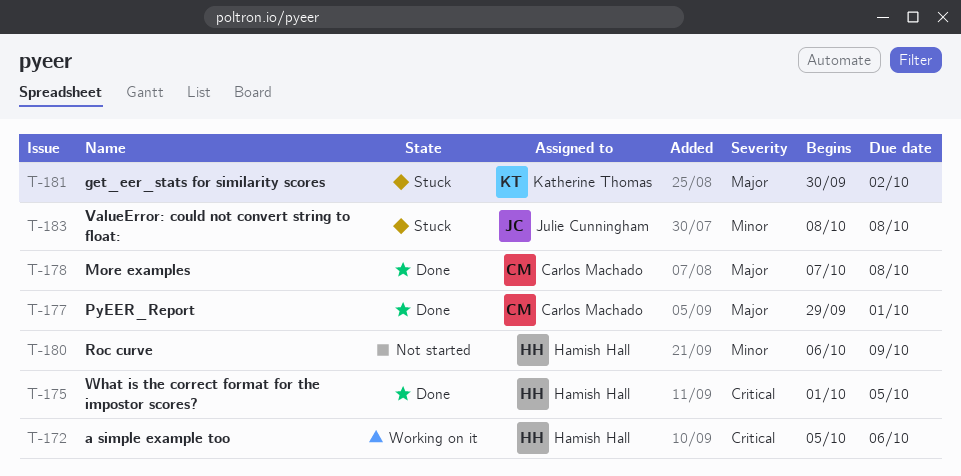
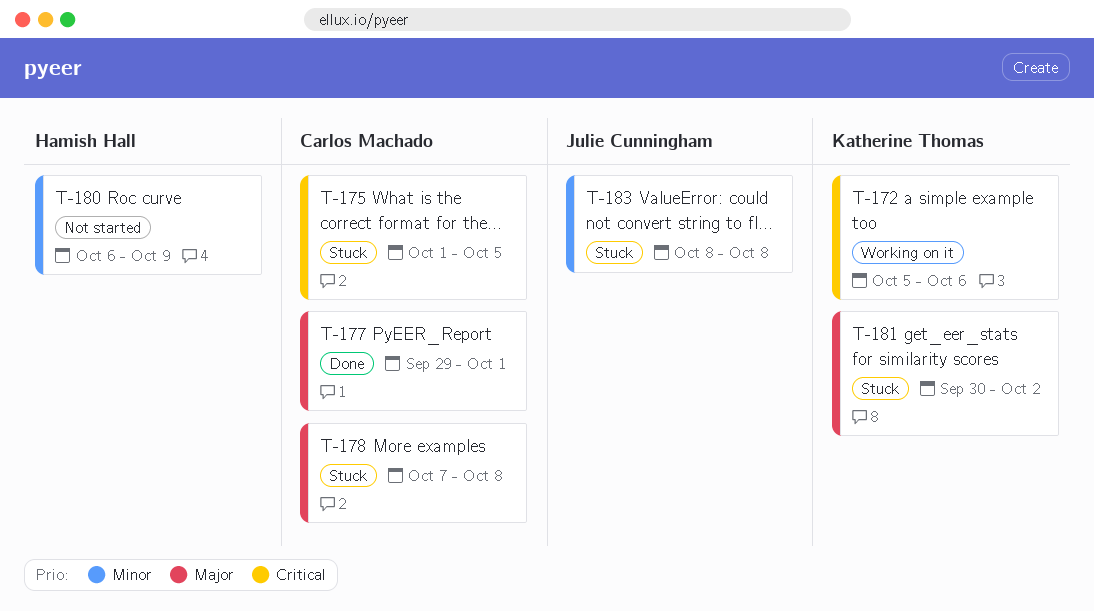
T-172, owner: Hamish Hall -> Katherine Thomas
T-175, status: Done -> Stuck
T-175, owner: Hamish Hall -> Carlos Machado
T-178, status: Done -> Stuck

